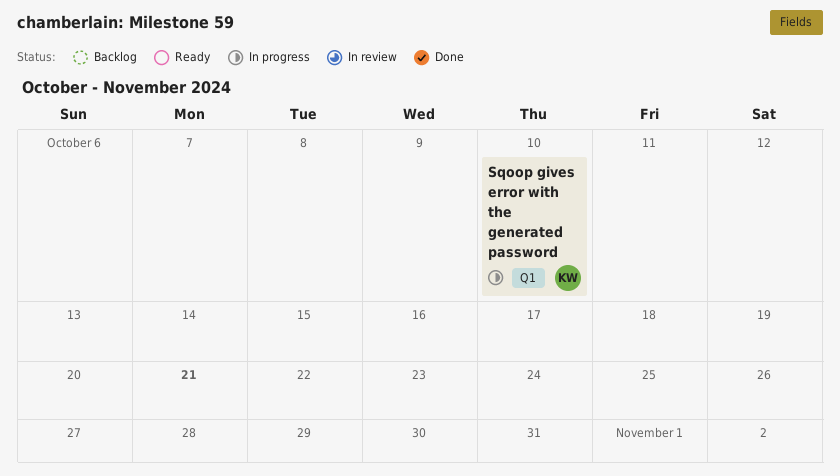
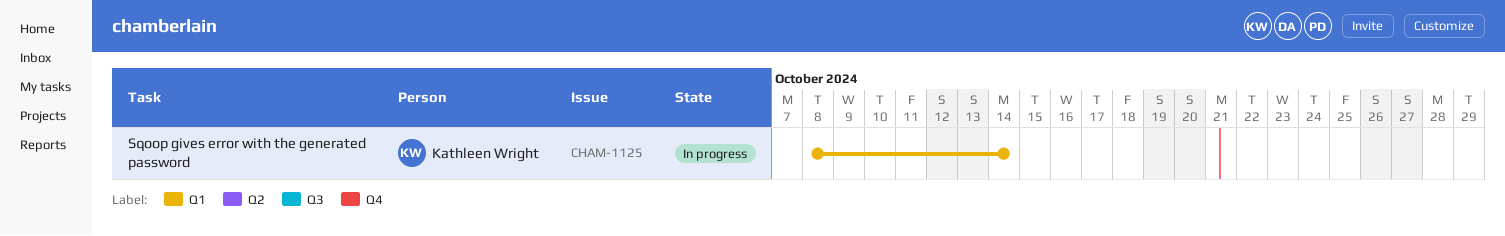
Sqoop gives error with the generated password, due: Oct 10 -> Oct 14

